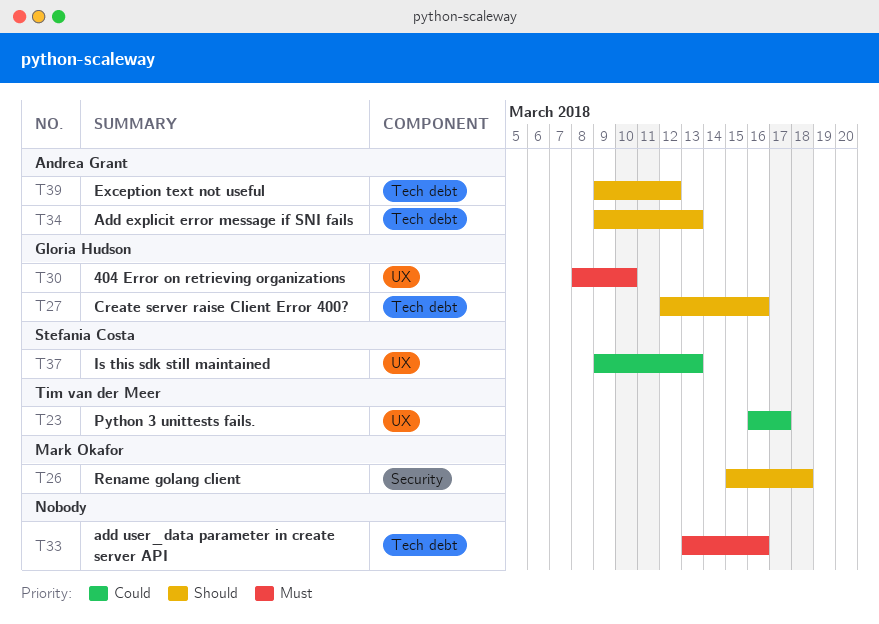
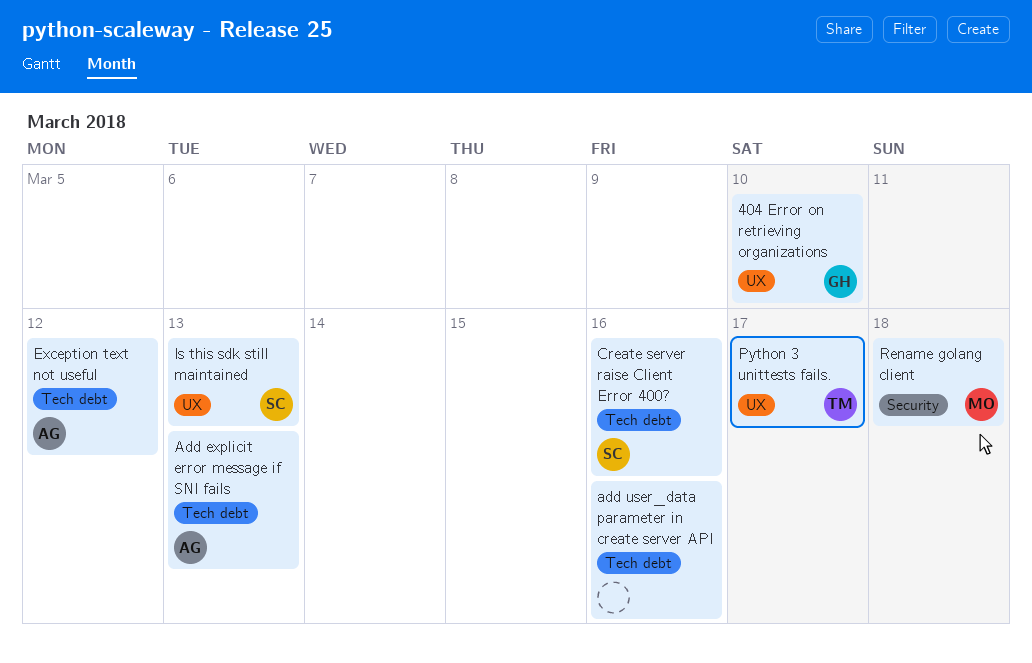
Create server raise Client Error 400?, owner: Gloria Hudson -> Stefania Costa

